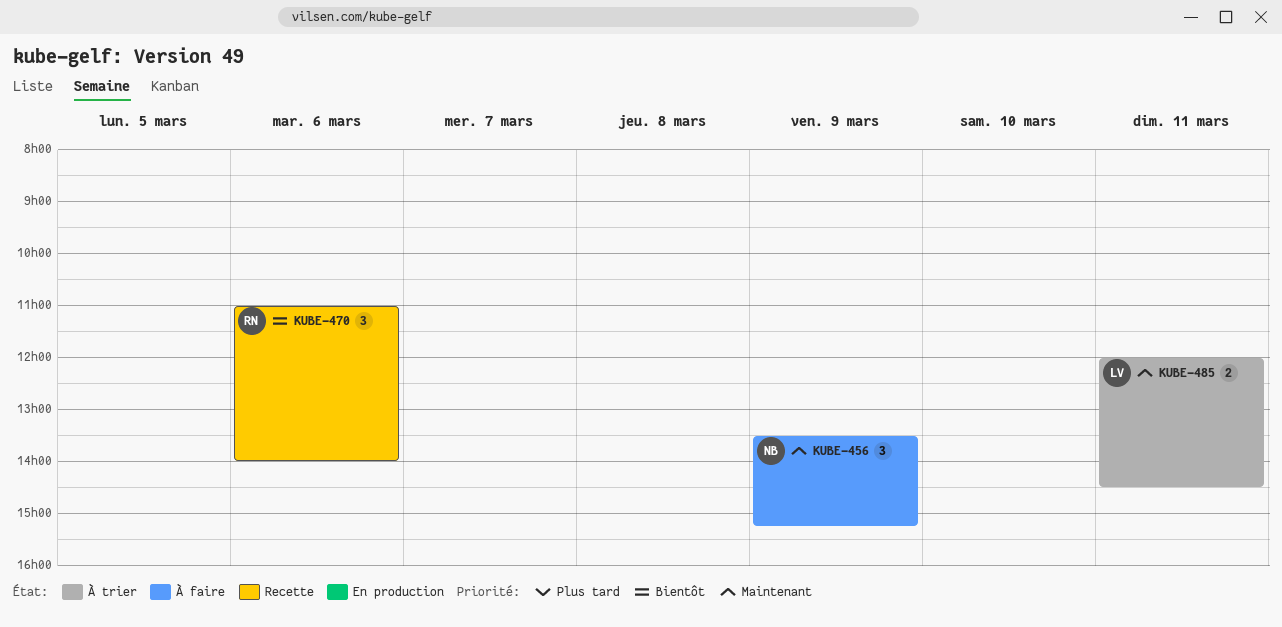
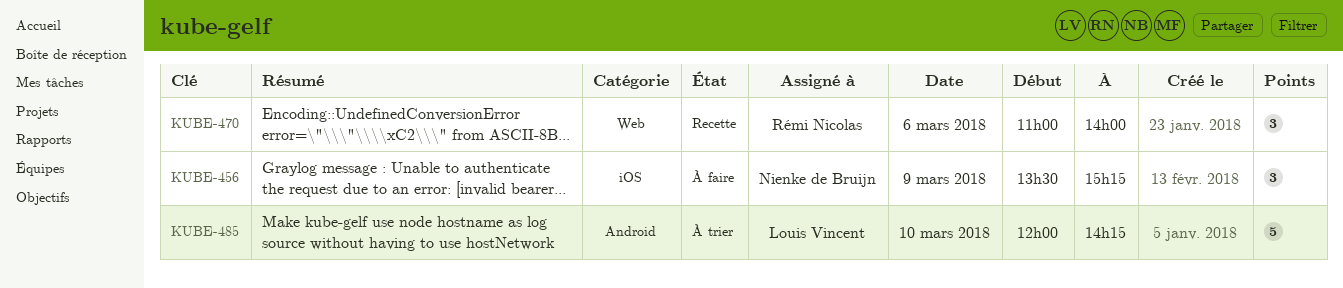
KUBE-485, estimate: 2 -> 5
KUBE-485, day: Mar 11 -> Mar 10
KUBE-485, ends: 14:30 -> 14:15

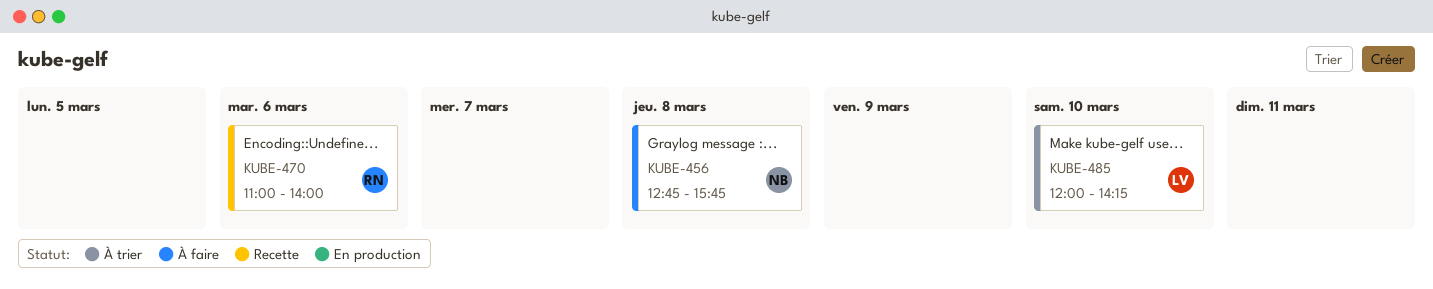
KUBE-456, day: Mar 9 -> Mar 8
KUBE-456, begins: 13:30 -> 12:45
KUBE-456, ends: 15:15 -> 15:45

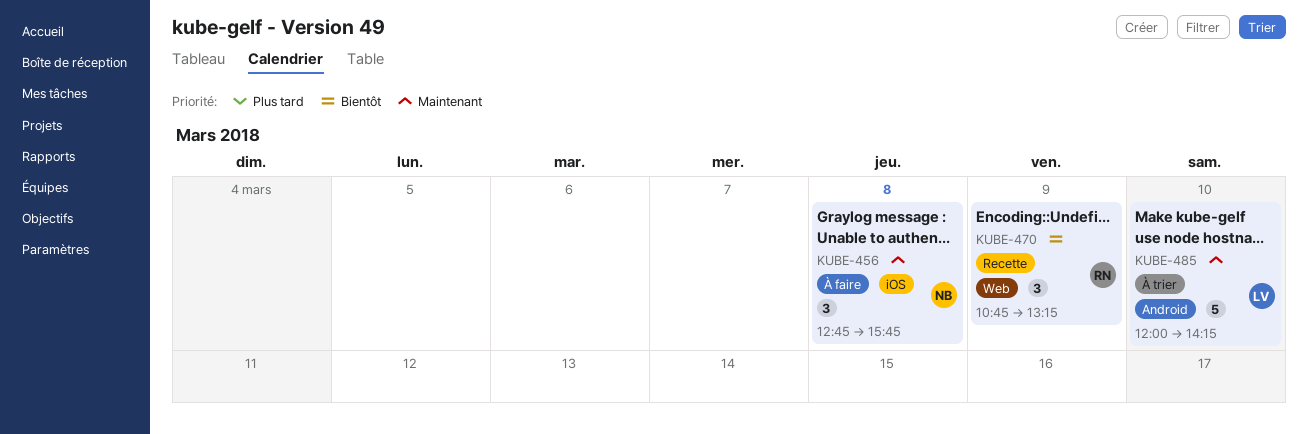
KUBE-470, day: Mar 6 -> Mar 9
KUBE-470, begins: 11:00 -> 10:45
KUBE-470, ends: 14:00 -> 13:15

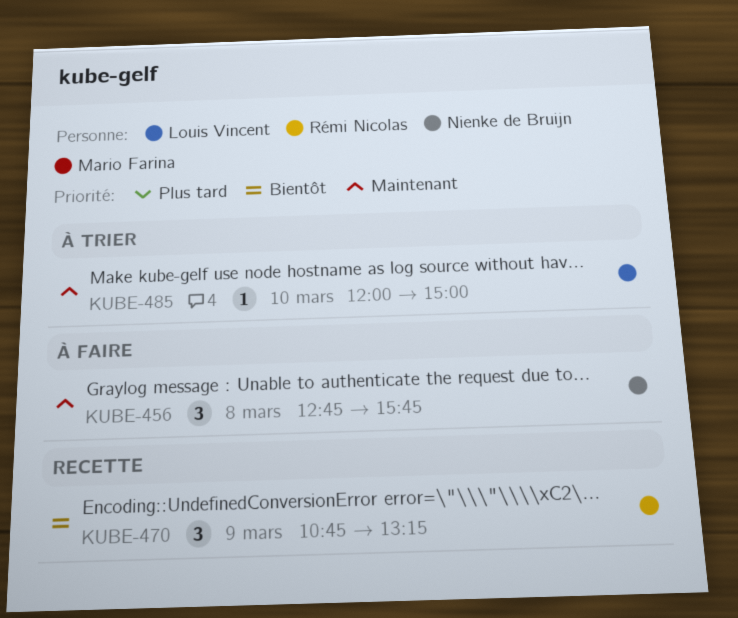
KUBE-485, estimate: 5 -> 1
KUBE-485, ends: 14:15 -> 15:00

